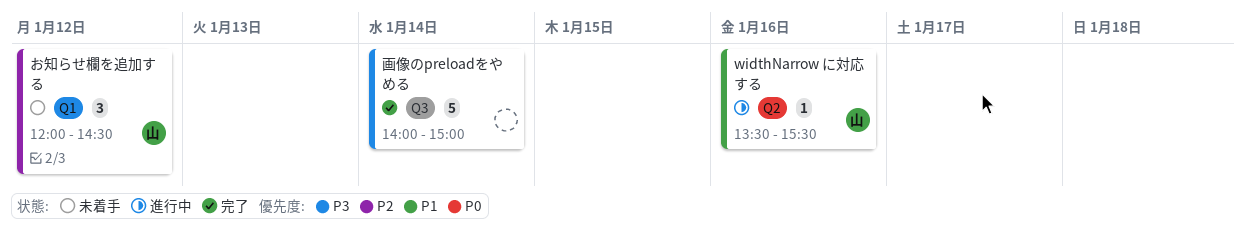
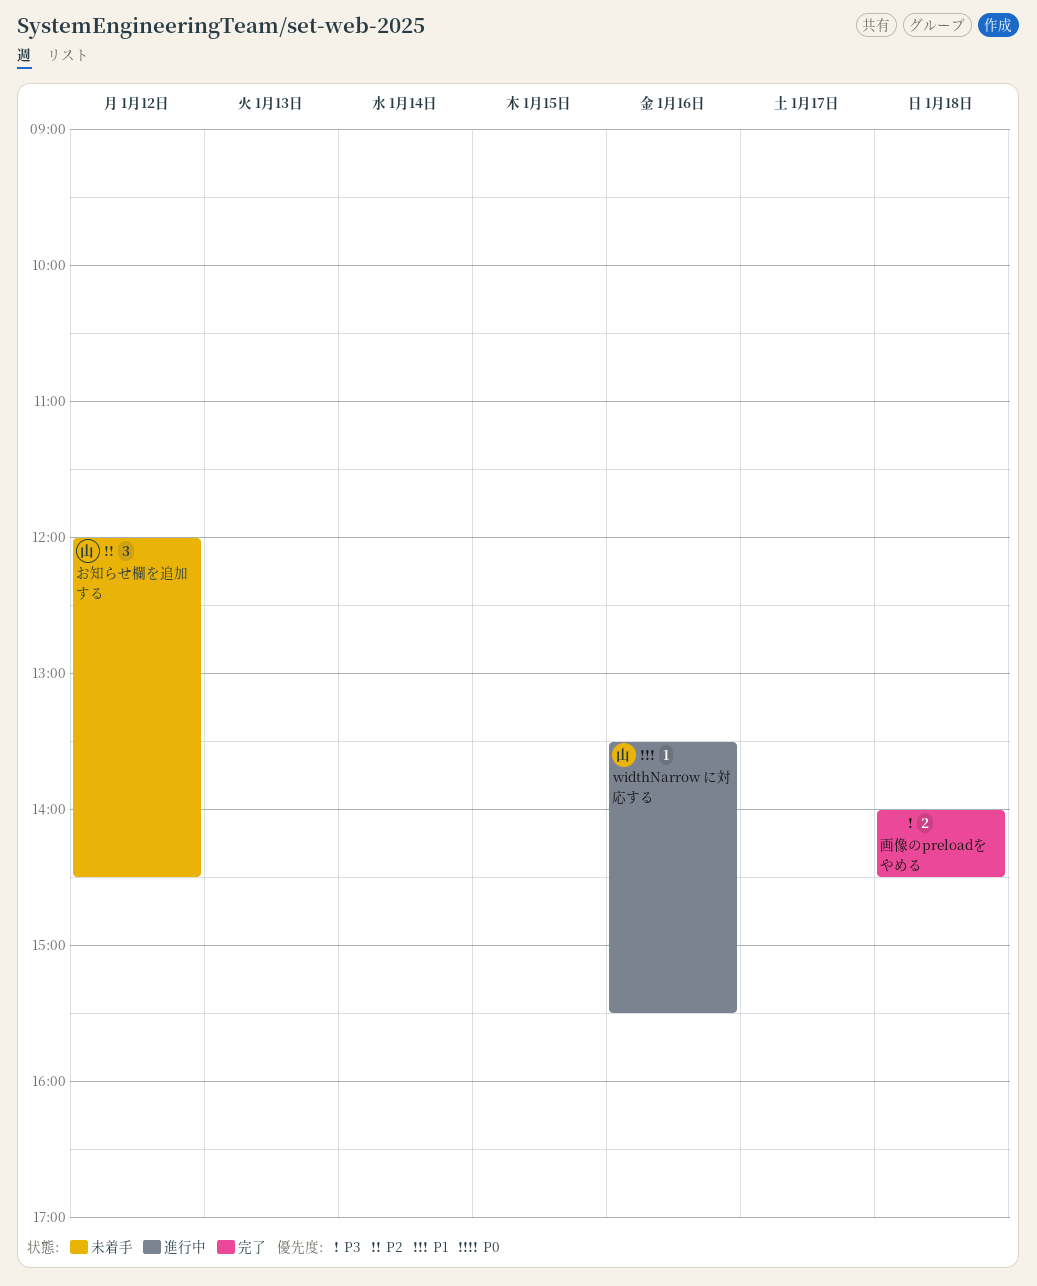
画像のpreloadをやめる, estimate: 5 -> 2
画像のpreloadをやめる, day: Jan 14 -> Jan 18
画像のpreloadをやめる, ends: 15:00 -> 14:30

